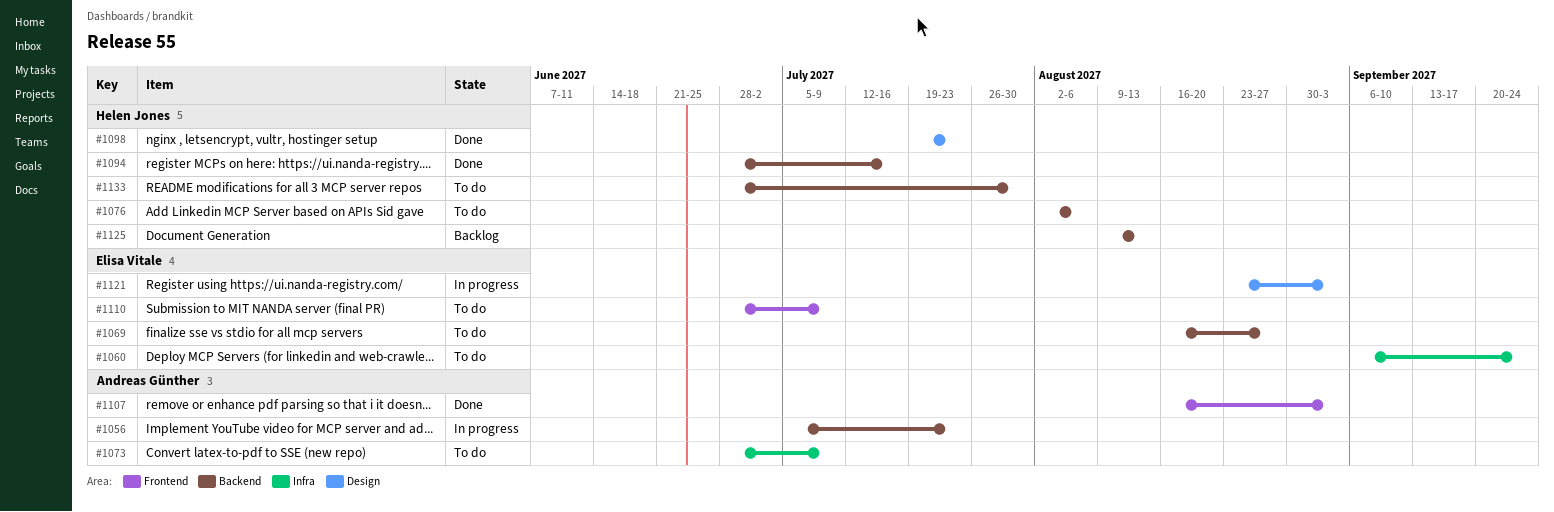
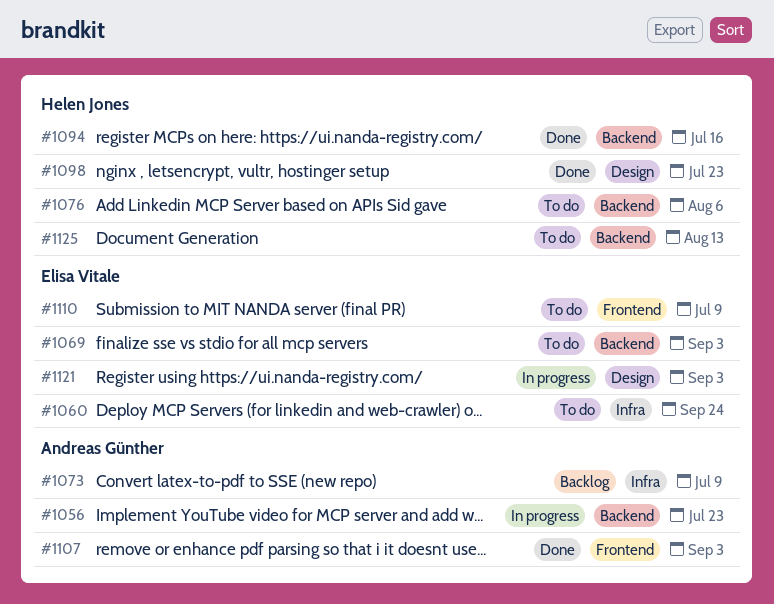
#1069, due: Aug 27 -> Sep 3
#1073, status: To do -> Backlog
#1125, status: Backlog -> To do
#1133: present -> none

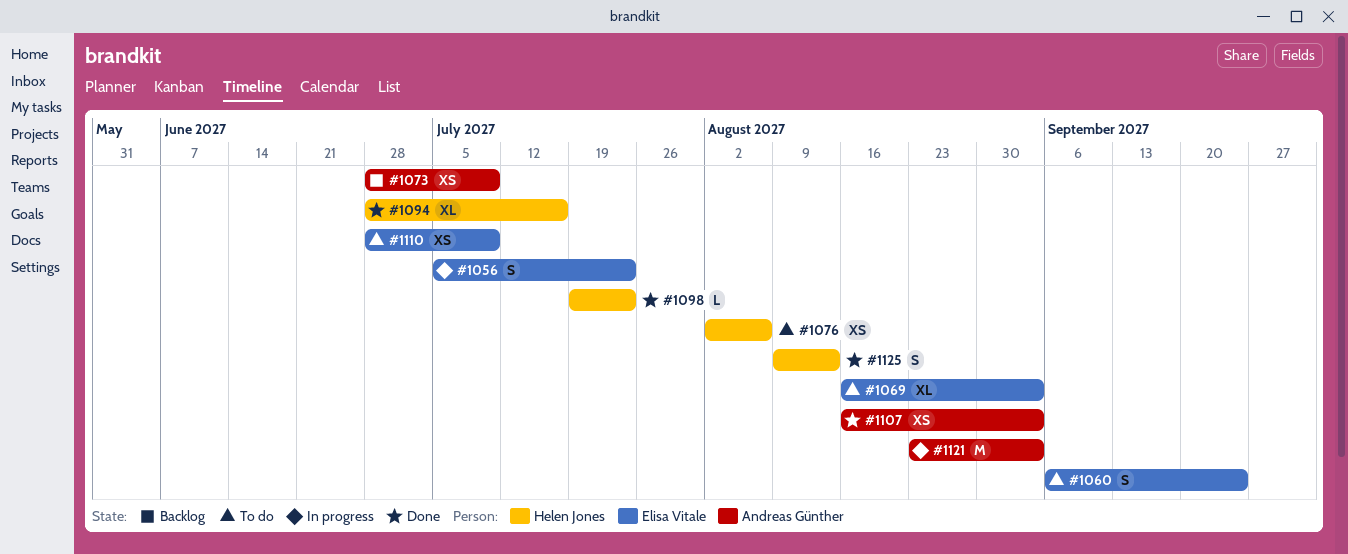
#1056, owner: Andreas Günther -> Elisa Vitale
#1121, owner: Elisa Vitale -> Andreas Günther
#1125, status: To do -> Done

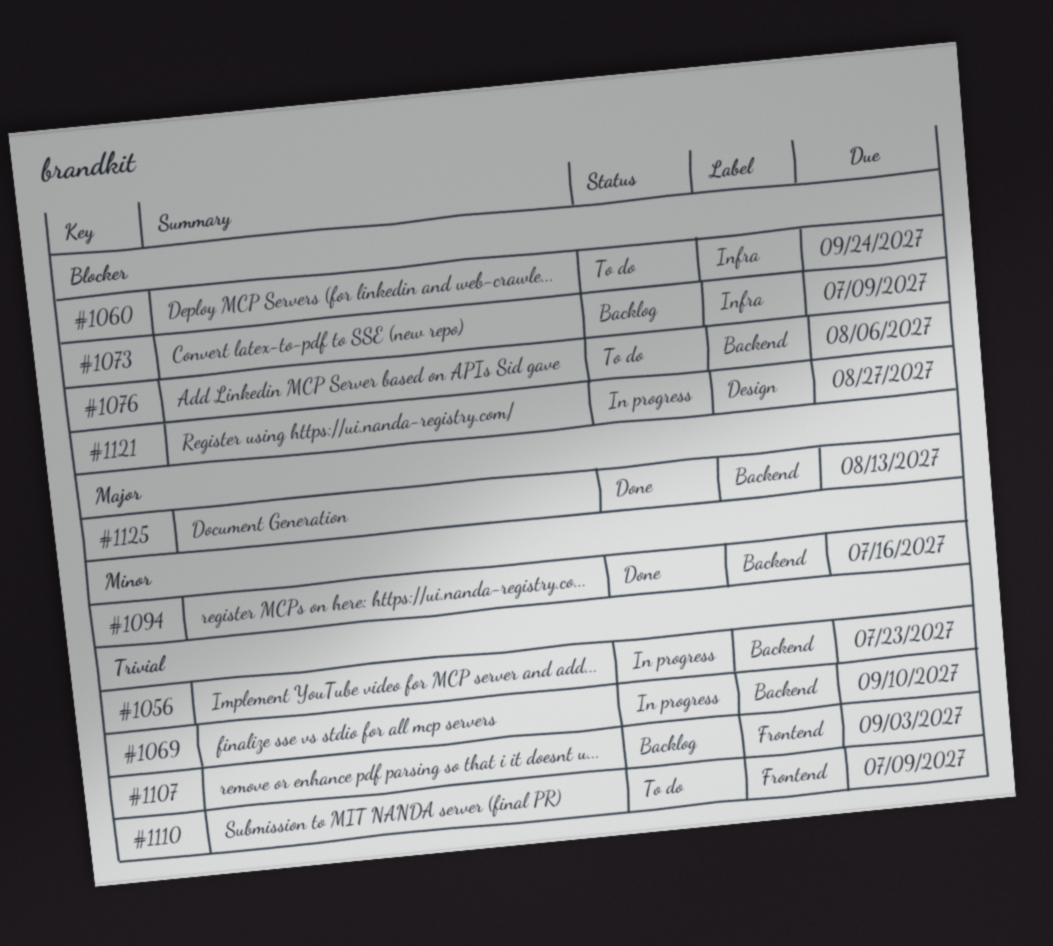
#1069, status: To do -> In progress
#1069, due: Sep 3 -> Sep 10
#1098: present -> none
#1107, status: Done -> Backlog
#1121, due: Sep 3 -> Aug 27

